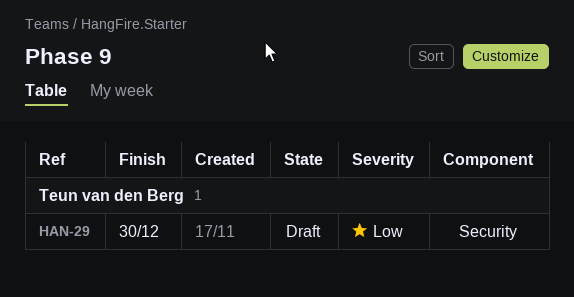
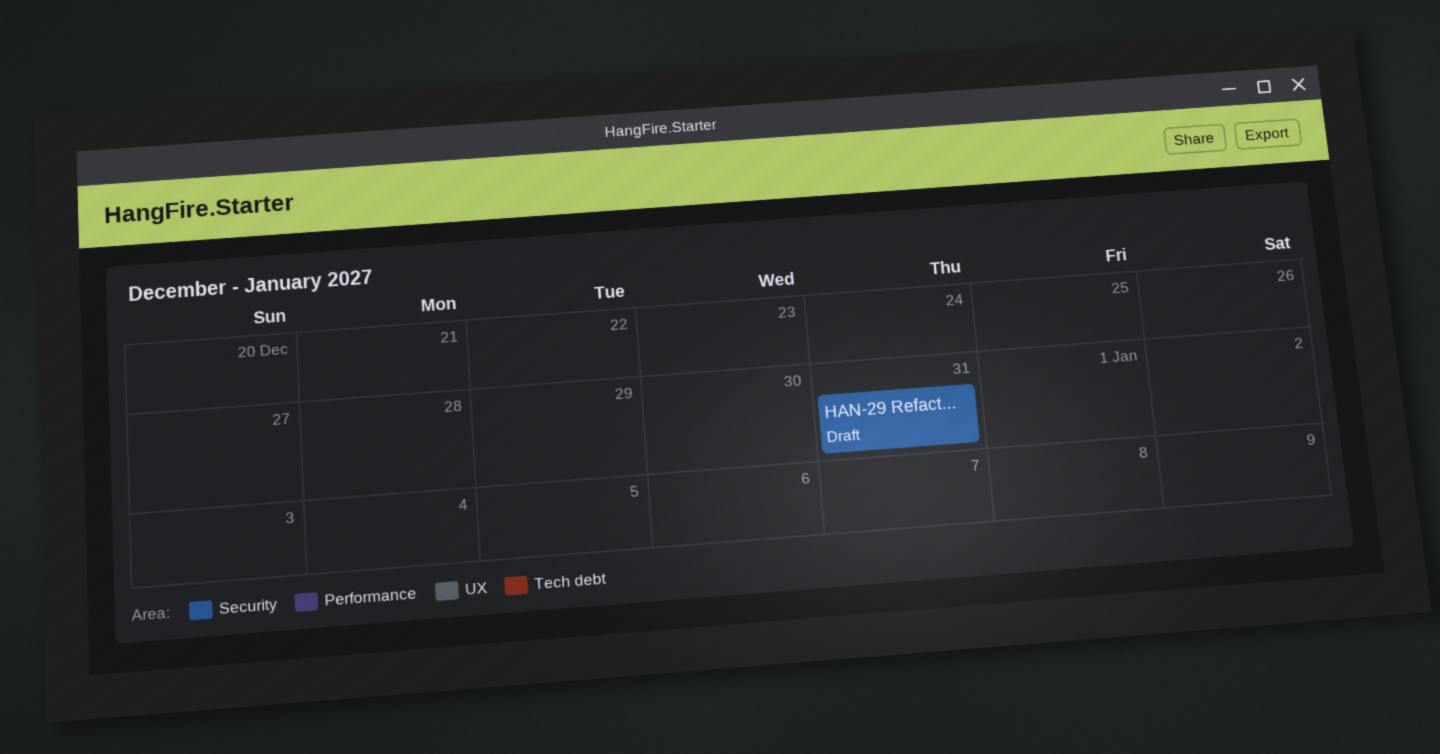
HAN-29, due: Dec 30 -> Dec 31

